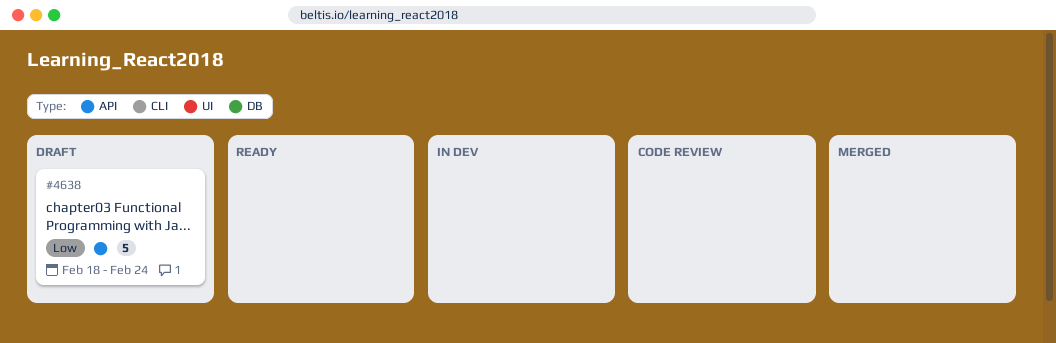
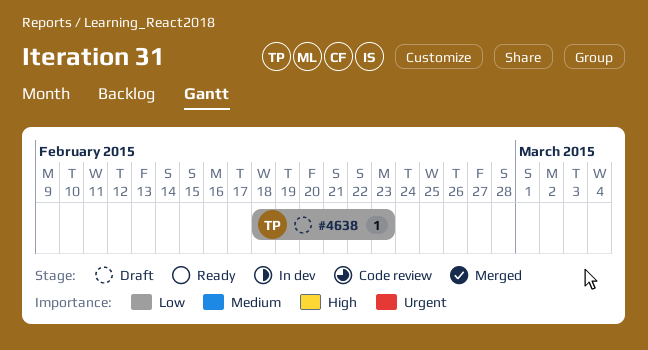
#4638, estimate: 5 -> 1
#4638, due: Feb 24 -> Feb 23

